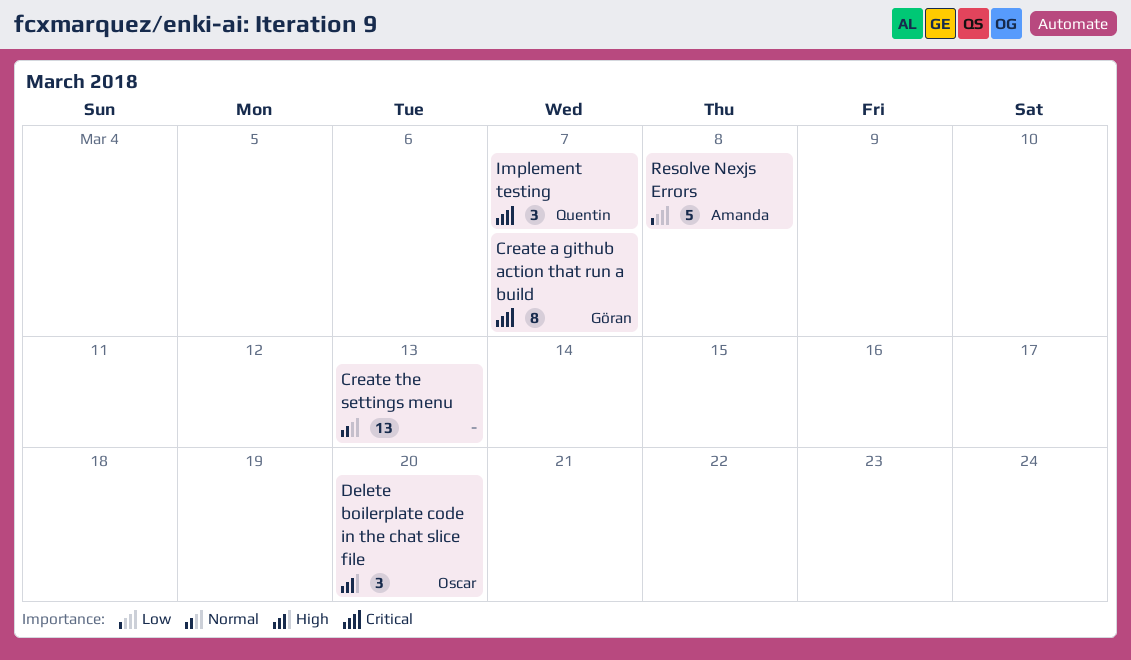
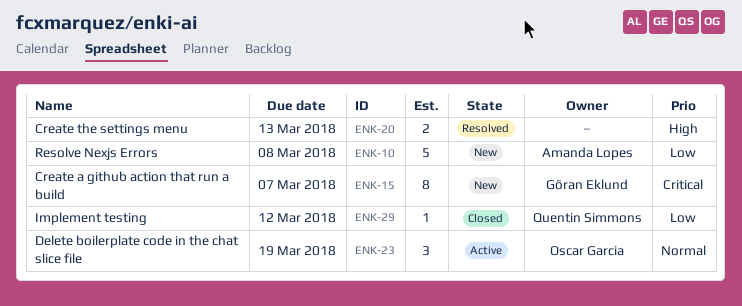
Create the settings menu, priority: Normal -> High
Create the settings menu, estimate: 13 -> 2
Delete boilerplate code in the chat slice file, priority: High -> Normal
Delete boilerplate code in the chat slice file, due: Mar 20 -> Mar 19
Implement testing, priority: Critical -> Low
Implement testing, estimate: 3 -> 1
Implement testing, due: Mar 7 -> Mar 12

